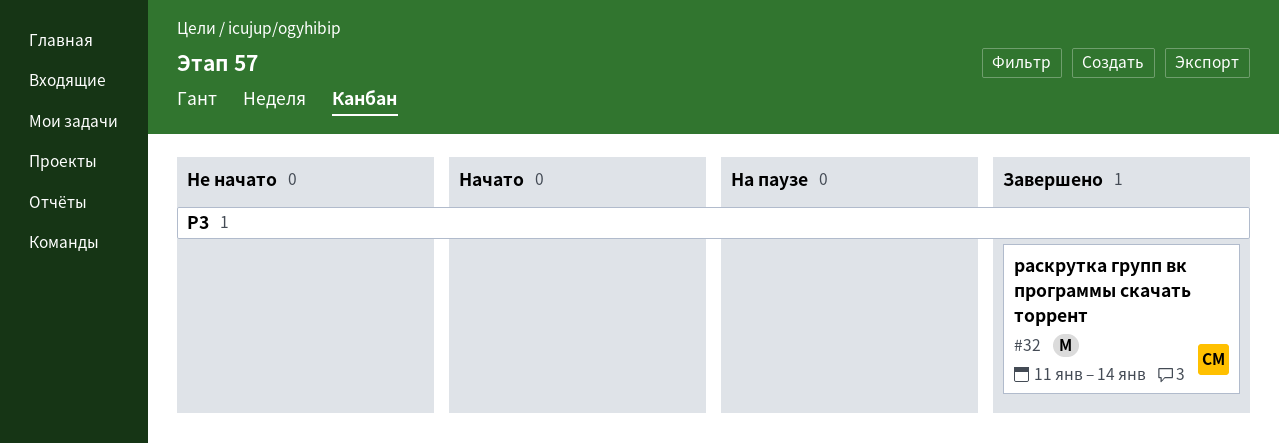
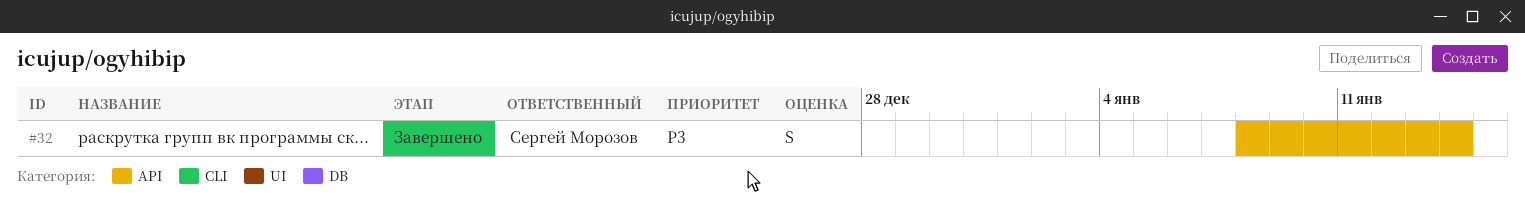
#32, estimate: M -> S
#32, start: Jan 11 -> Jan 8

